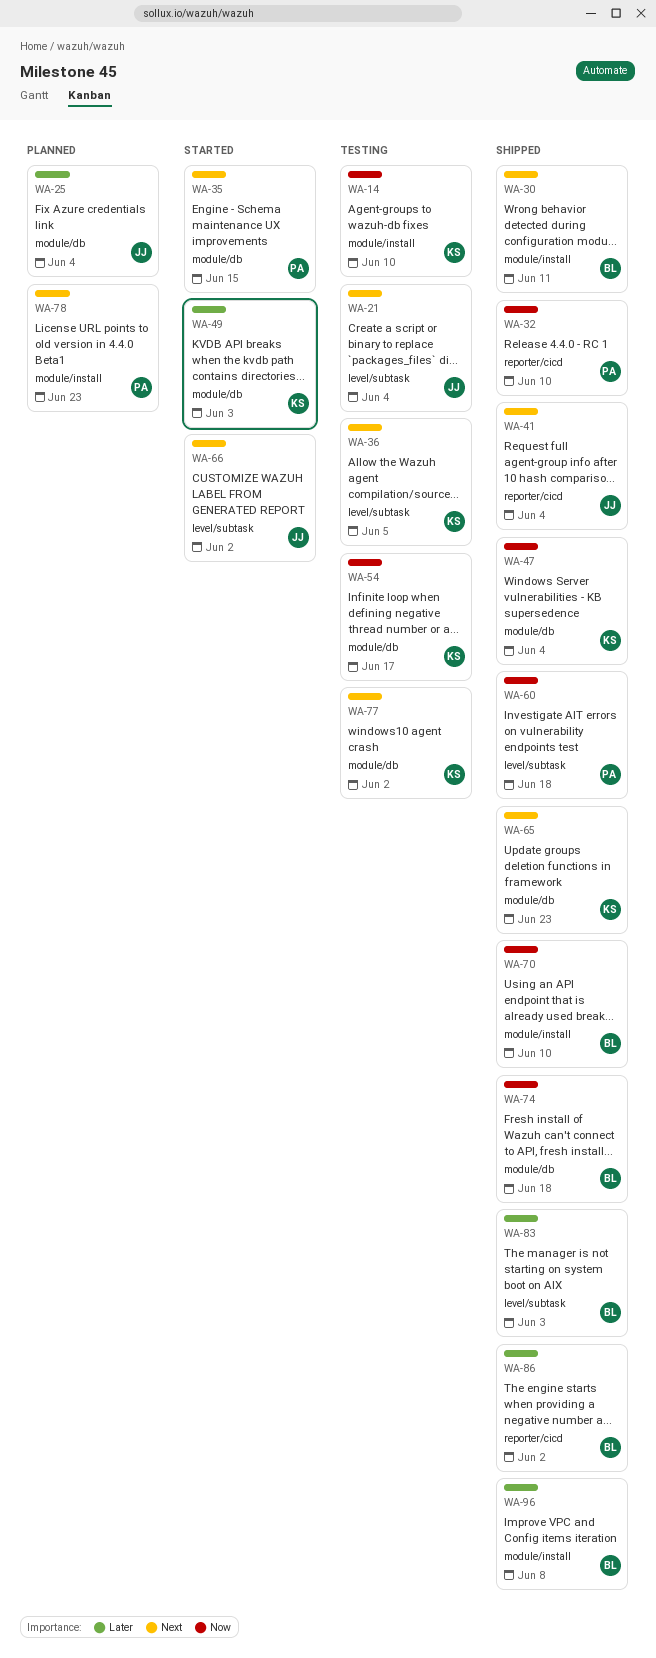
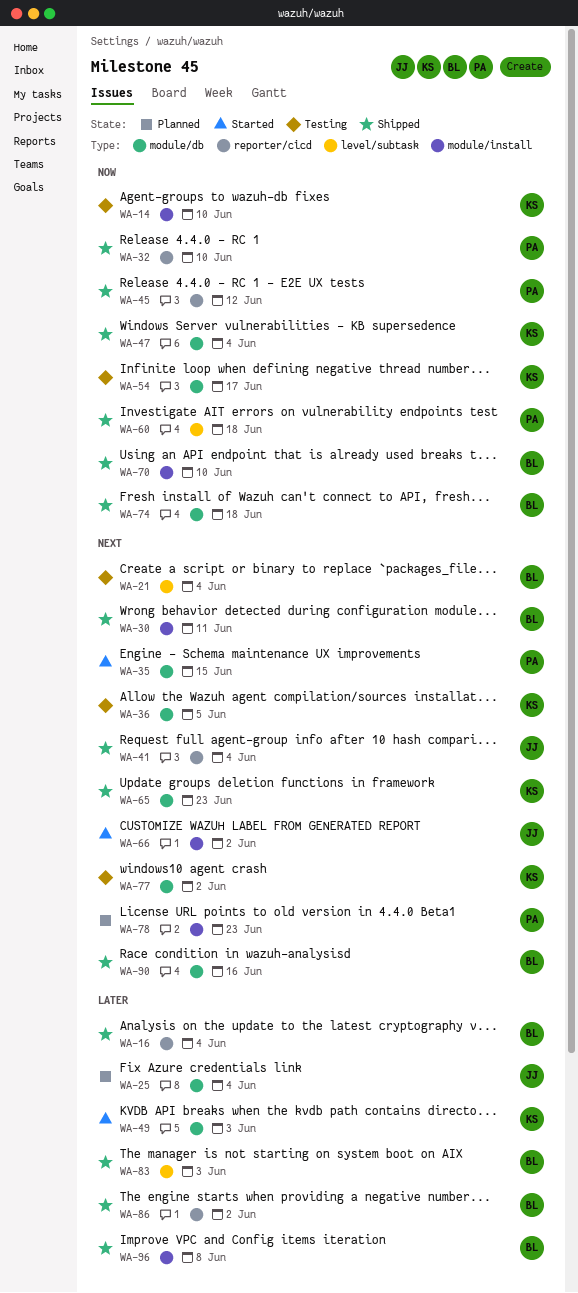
WA-16: none -> present
WA-21, owner: JJ -> BL
WA-36, label: level/subtask -> module/db
WA-45: none -> present
WA-66, label: level/subtask -> module/install
WA-90: none -> present

